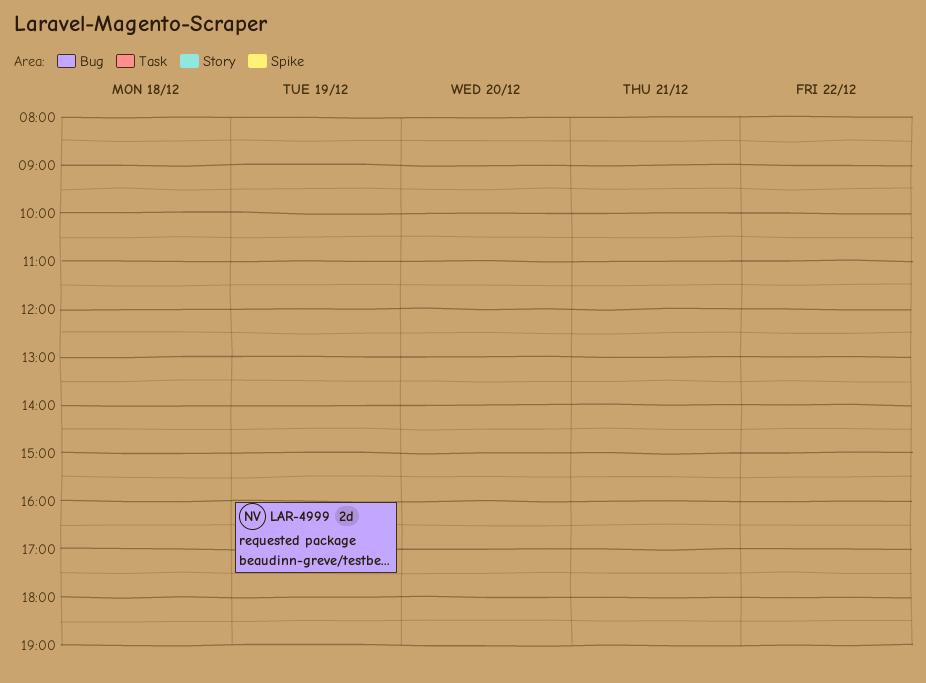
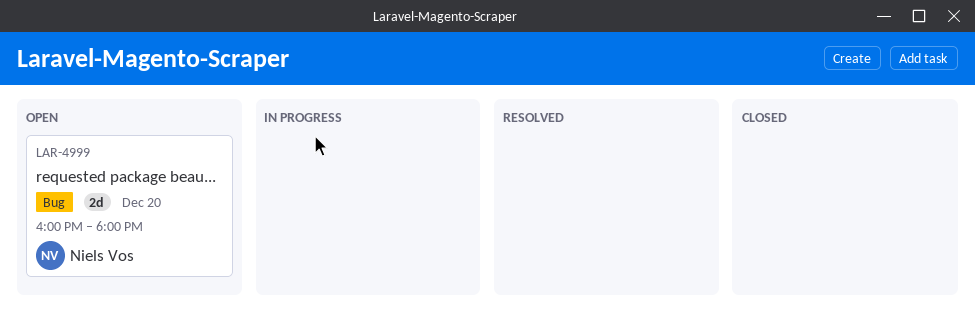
LAR-4999, day: Dec 19 -> Dec 20
LAR-4999, ends: 17:30 -> 18:00

